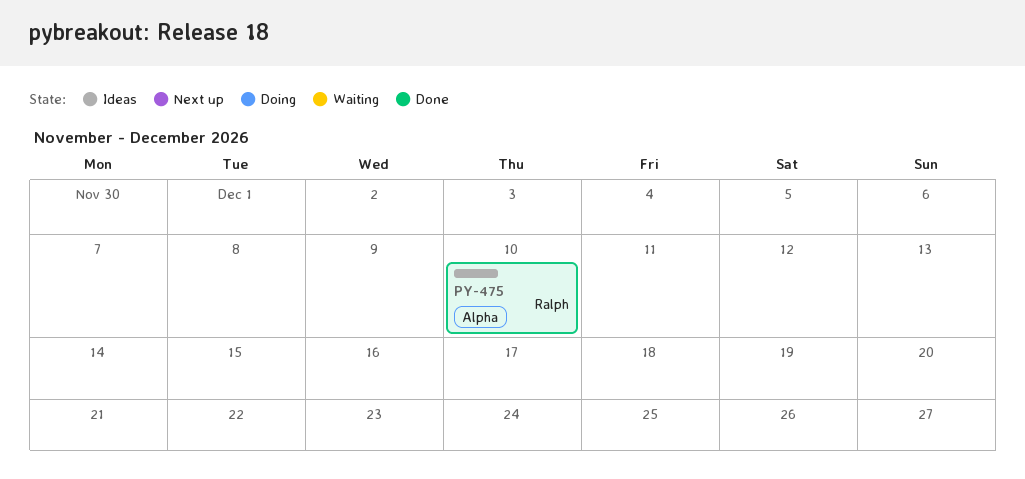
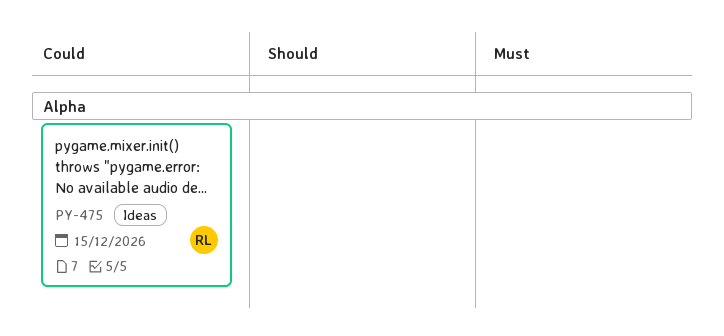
PY-475, due: Dec 10 -> Dec 15

